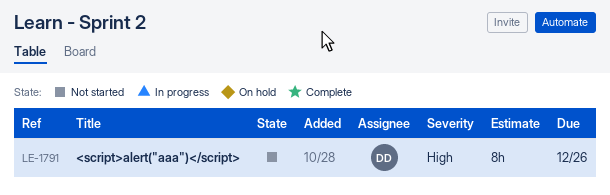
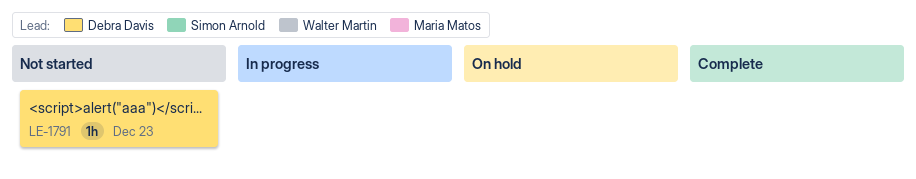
LE-1791, estimate: 8h -> 1h
LE-1791, due: Dec 26 -> Dec 23

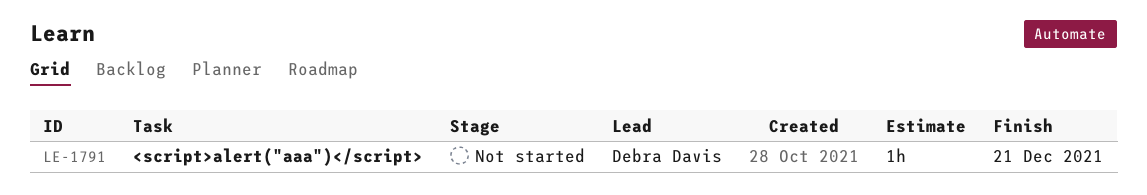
LE-1791, due: Dec 23 -> Dec 21

